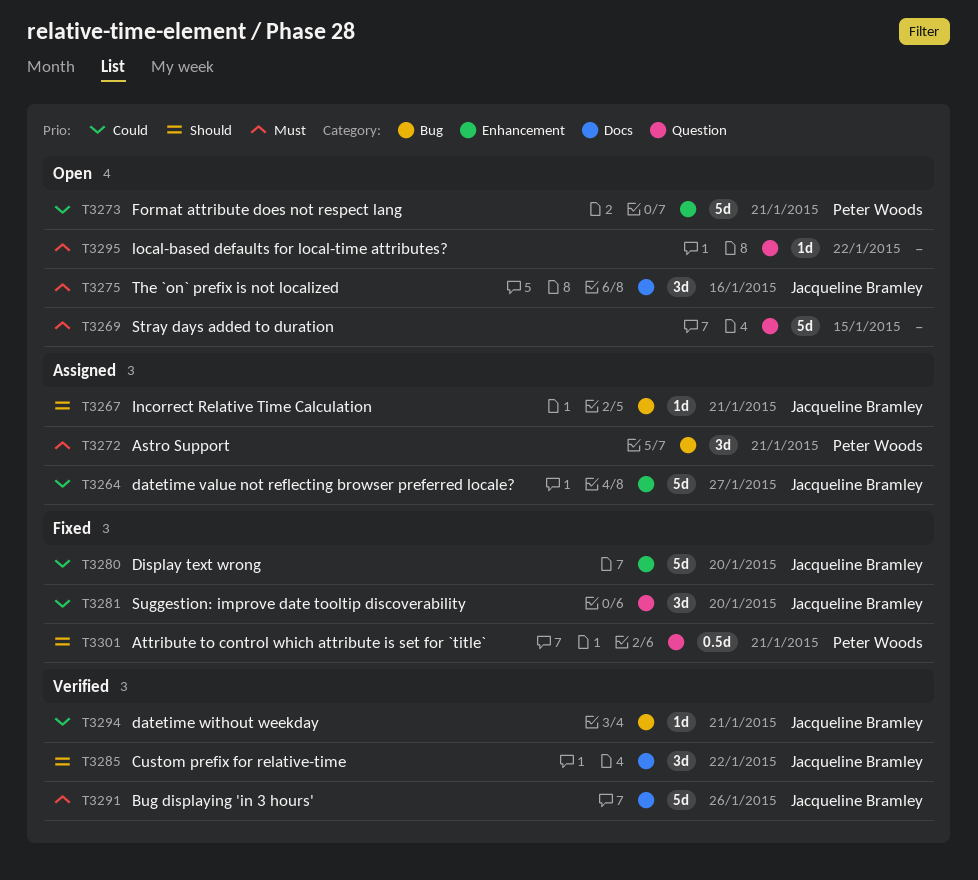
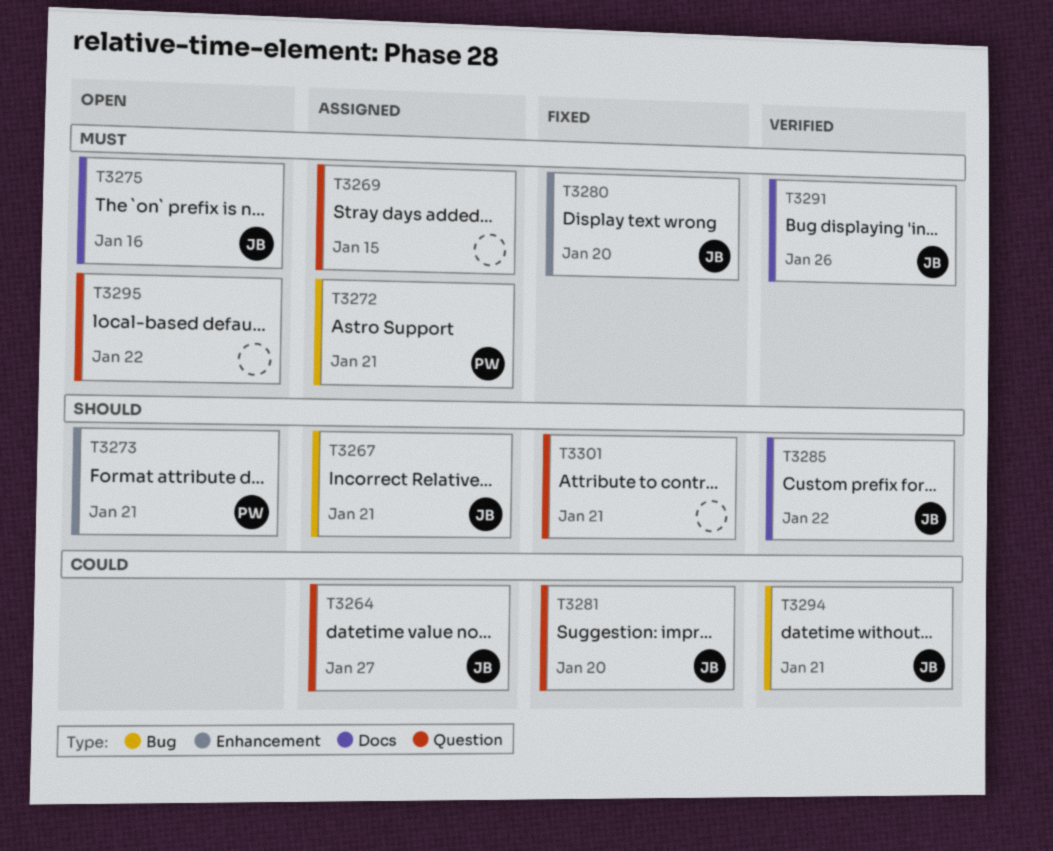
T3264, label: Enhancement -> Question
T3269, status: Open -> Assigned
T3273, priority: Could -> Should
T3280, priority: Could -> Must
T3301, owner: Peter Woods -> none

